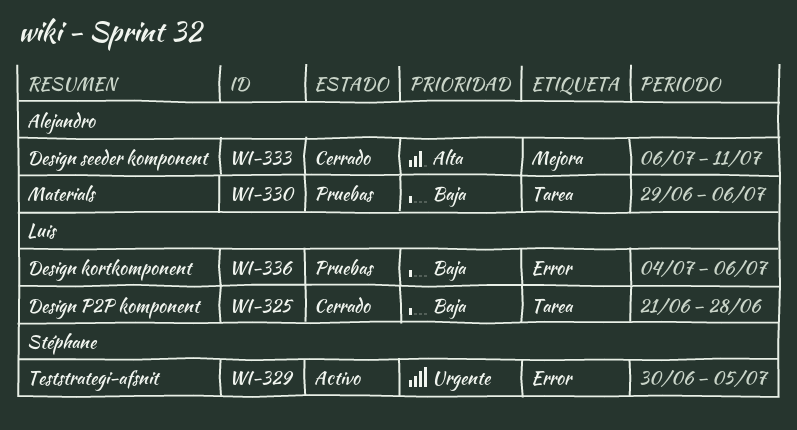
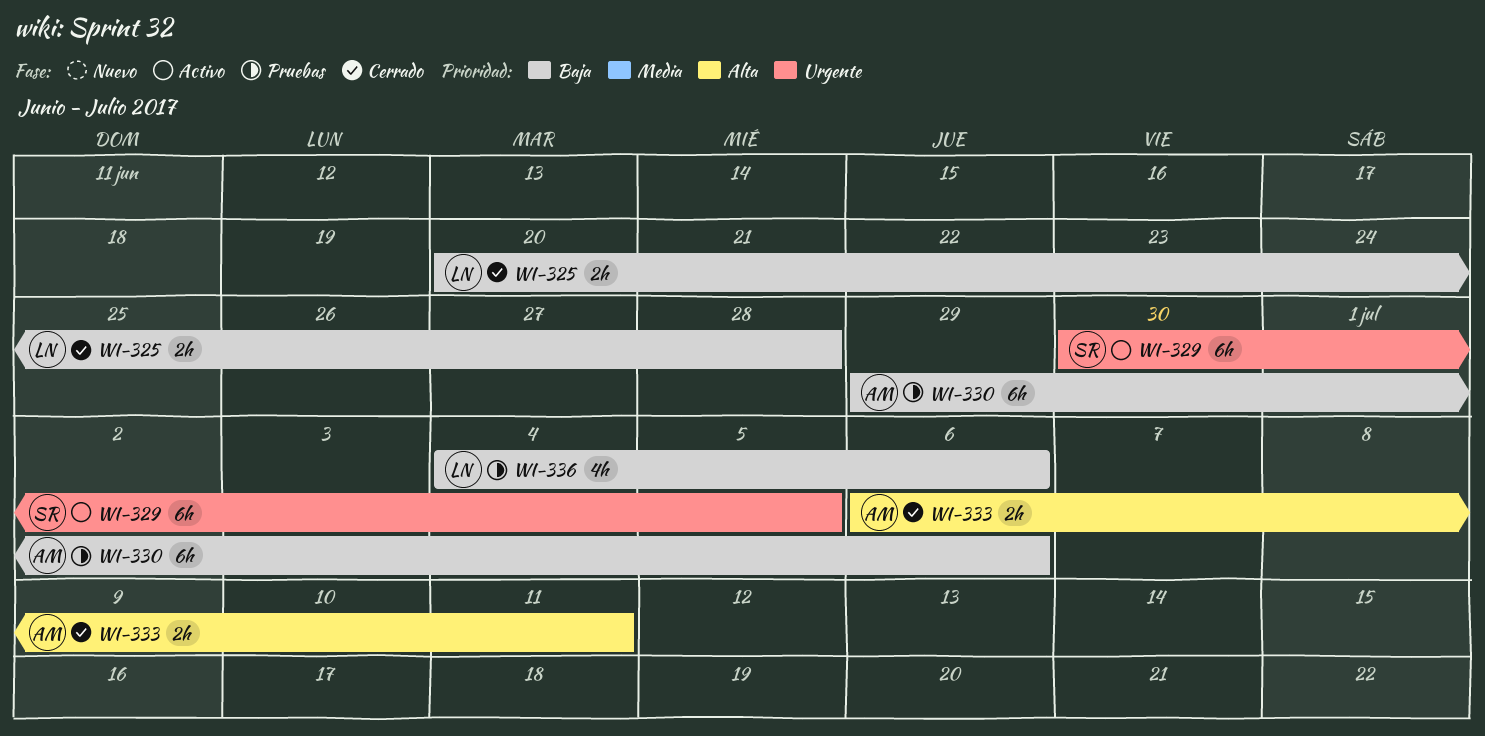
WI-325, start: Jun 21 -> Jun 20

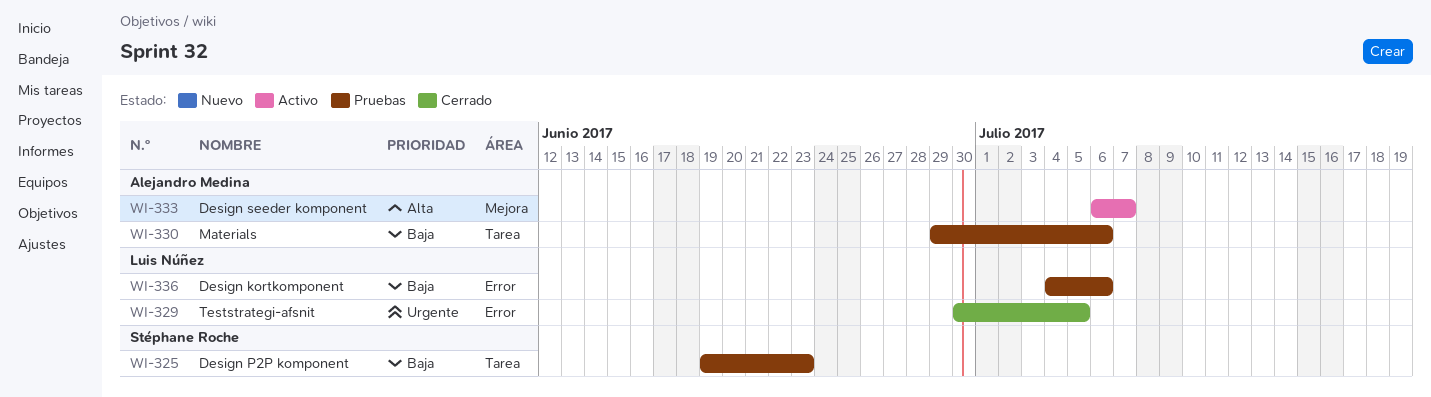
WI-325, status: Cerrado -> Pruebas
WI-325, owner: Luis Núñez -> Stéphane Roche
WI-325, start: Jun 20 -> Jun 19
WI-325, due: Jun 28 -> Jun 23
WI-329, status: Activo -> Cerrado
WI-329, owner: Stéphane Roche -> Luis Núñez
WI-333, status: Cerrado -> Activo
WI-333, due: Jul 11 -> Jul 7

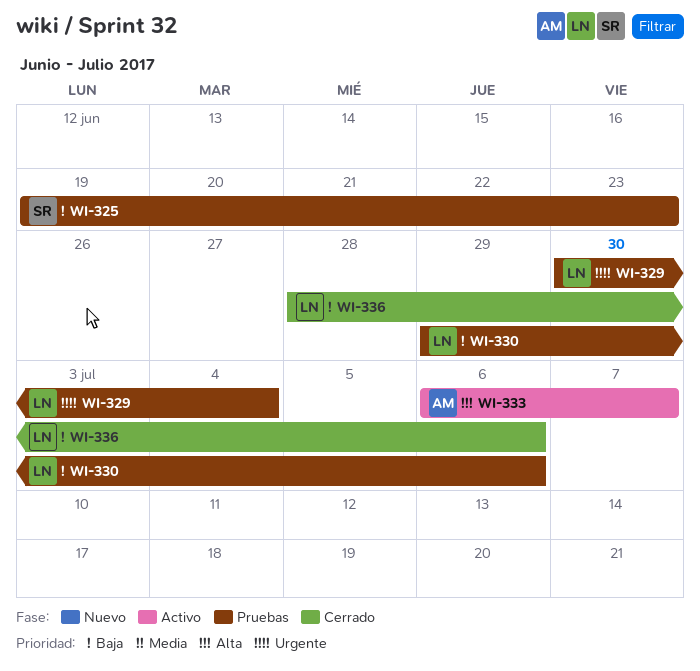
WI-329, status: Cerrado -> Pruebas
WI-329, due: Jul 5 -> Jul 4
WI-330, owner: Alejandro Medina -> Luis Núñez
WI-336, status: Pruebas -> Cerrado
WI-336, start: Jul 4 -> Jun 28

